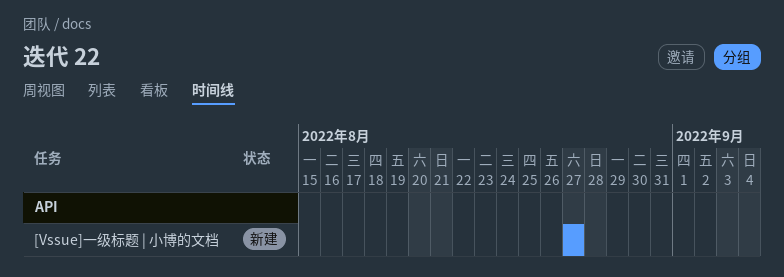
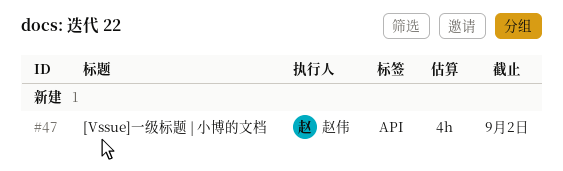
[Vssue]一级标题 | 小博的文档, due: Aug 27 -> Sep 2

